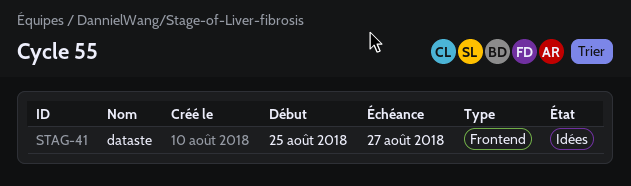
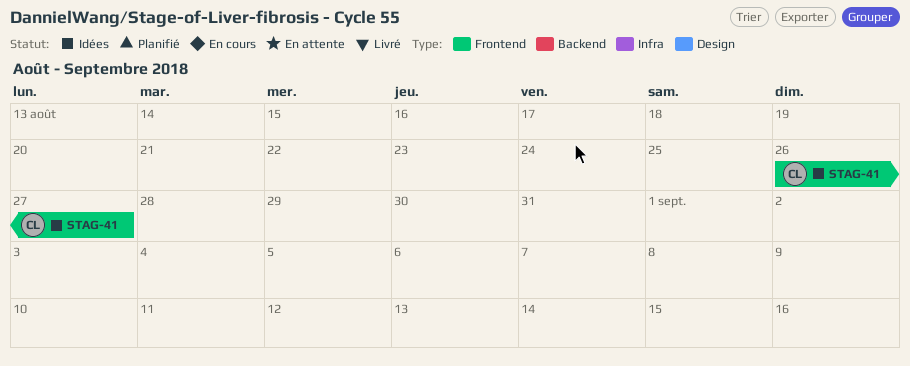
STAG-41, start: Aug 25 -> Aug 26

